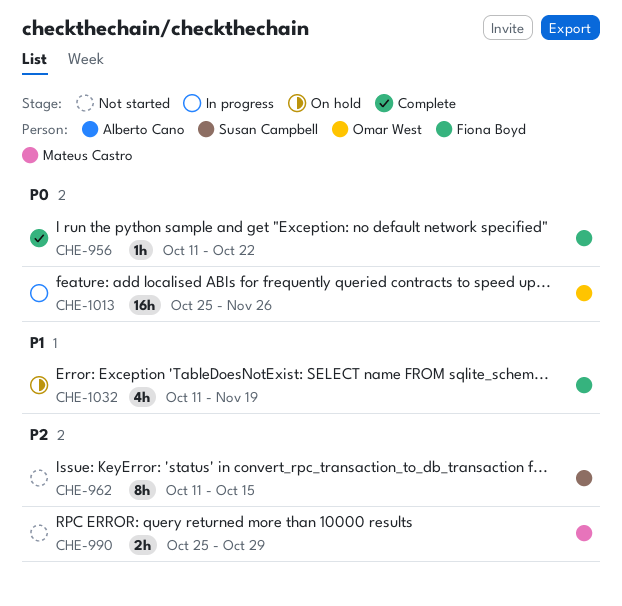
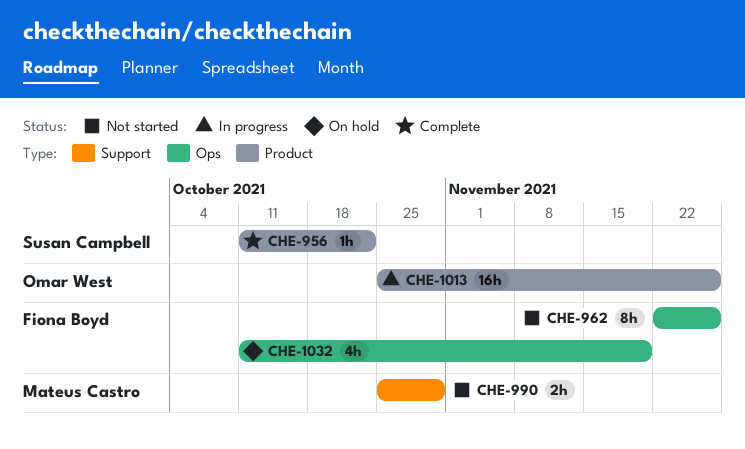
CHE-956, owner: Fiona Boyd -> Susan Campbell
CHE-962, owner: Susan Campbell -> Fiona Boyd
CHE-962, start: Oct 11 -> Nov 22
CHE-962, due: Oct 15 -> Nov 26

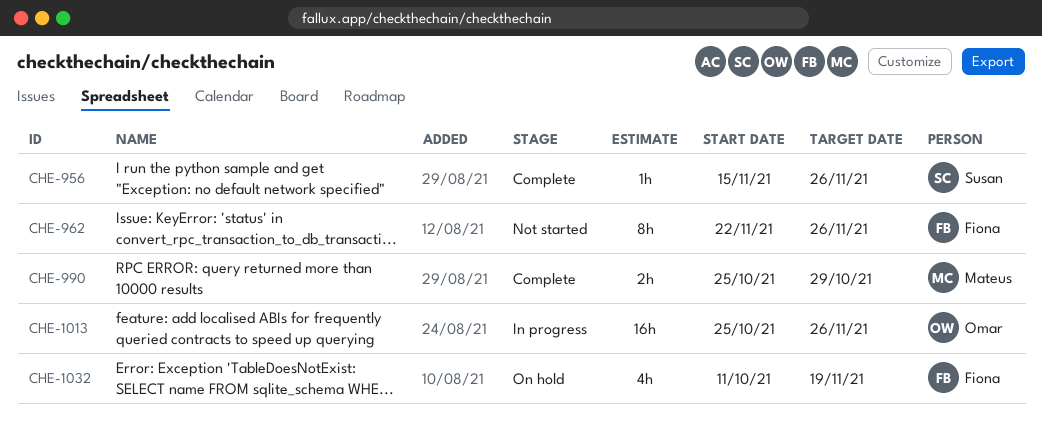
CHE-956, start: Oct 11 -> Nov 15
CHE-956, due: Oct 22 -> Nov 26
CHE-990, status: Not started -> Complete

